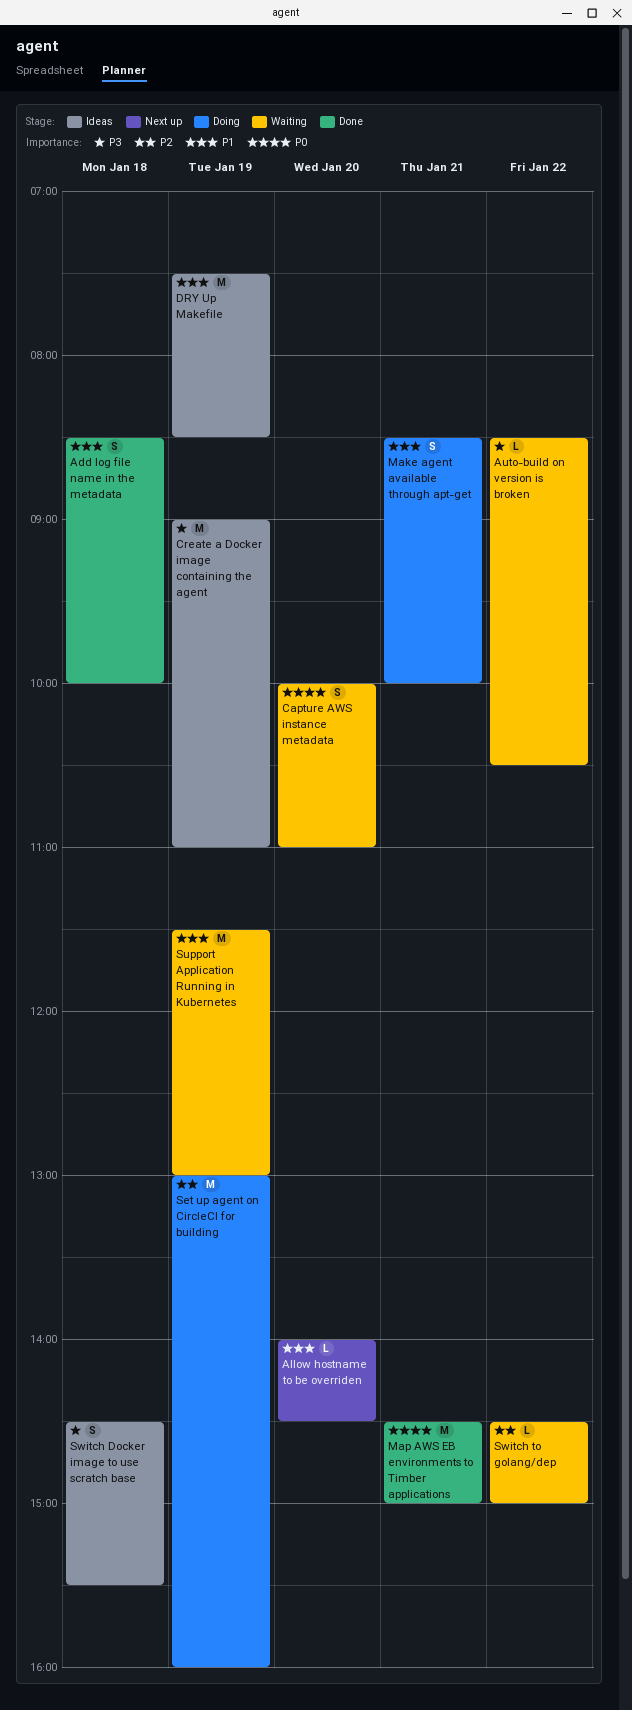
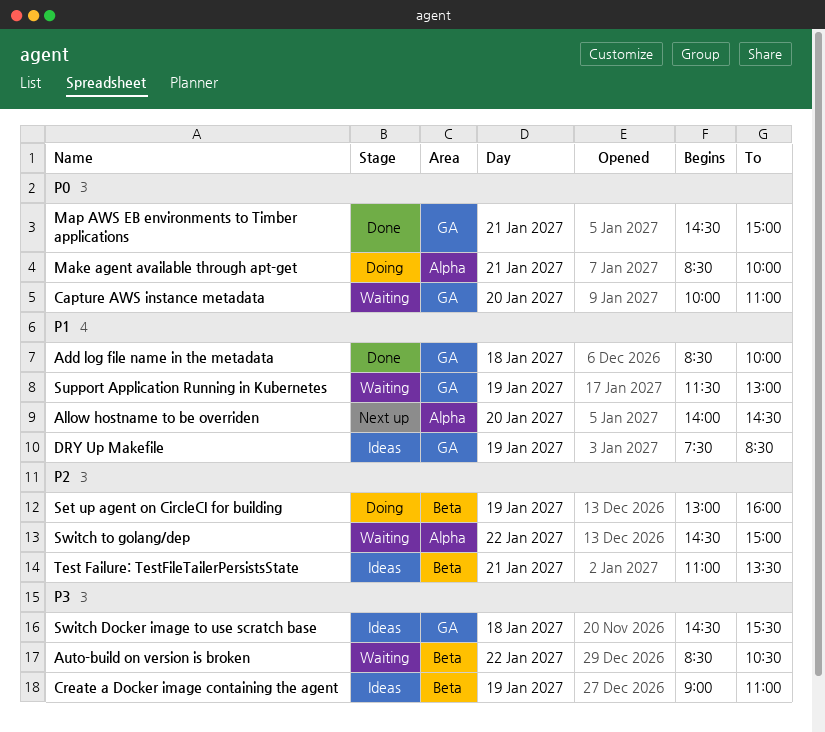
Make agent available through apt-get, priority: P1 -> P0
Test Failure: TestFileTailerPersistsState: none -> present

